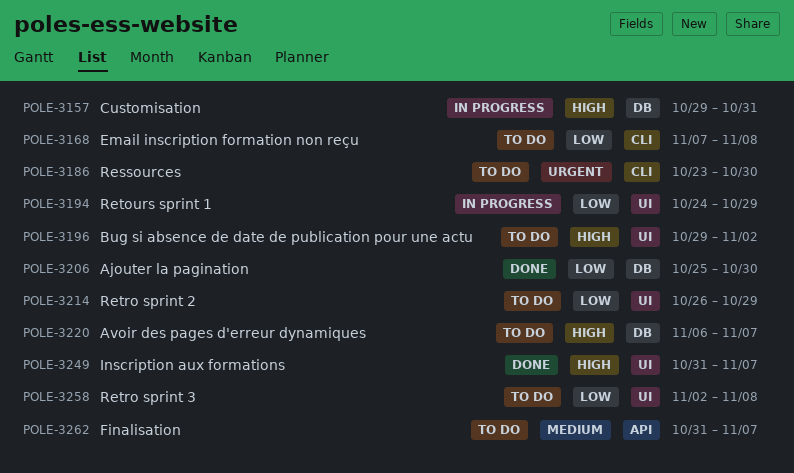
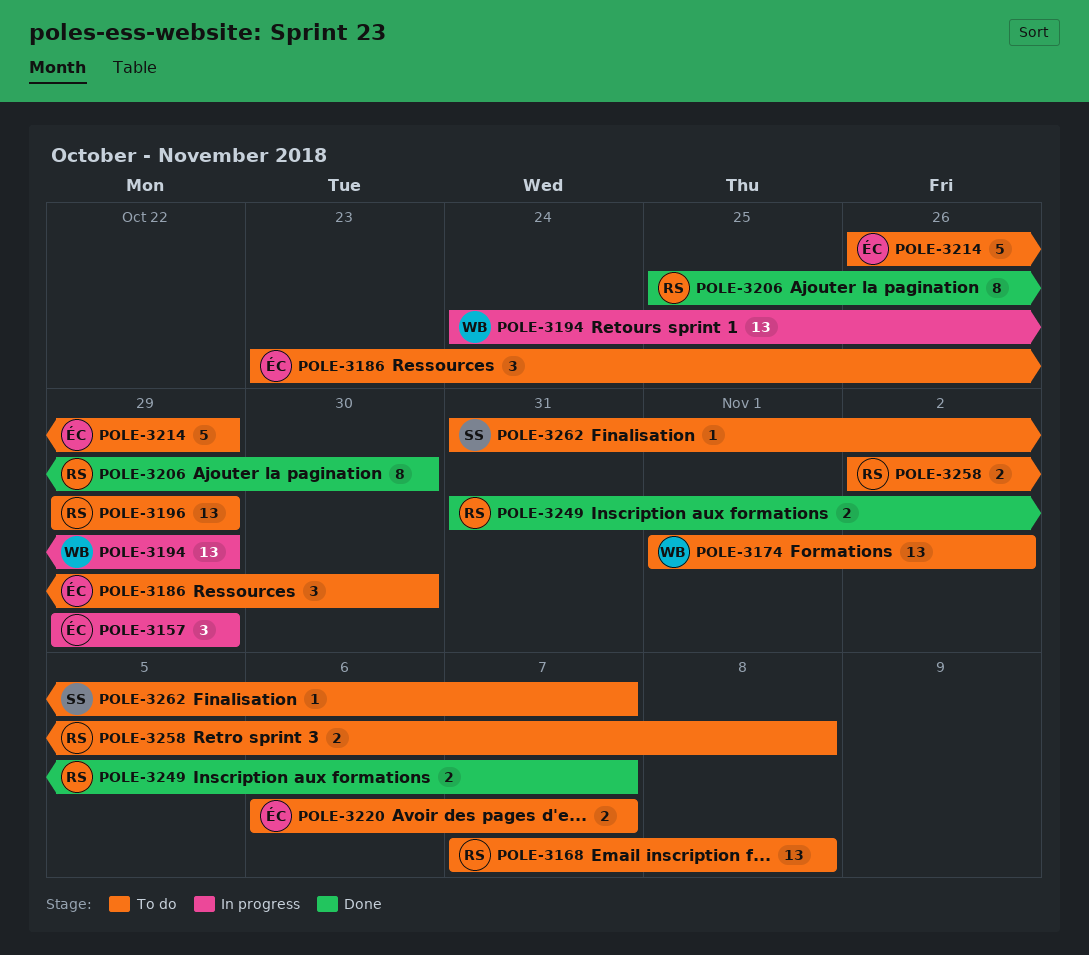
POLE-3157, due: Oct 31 -> Oct 29
POLE-3174: none -> present
POLE-3196, due: Nov 2 -> Oct 29

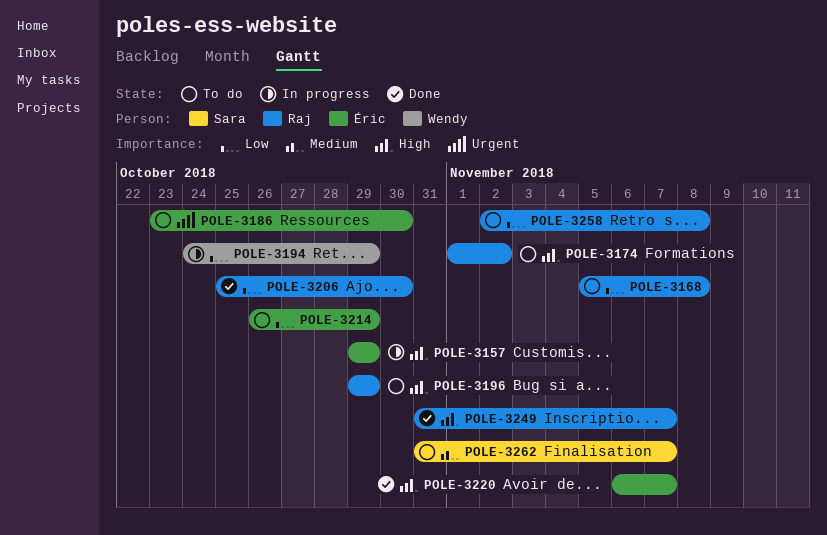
POLE-3168, start: Nov 7 -> Nov 5
POLE-3174, owner: Wendy -> Raj
POLE-3220, status: To do -> Done

